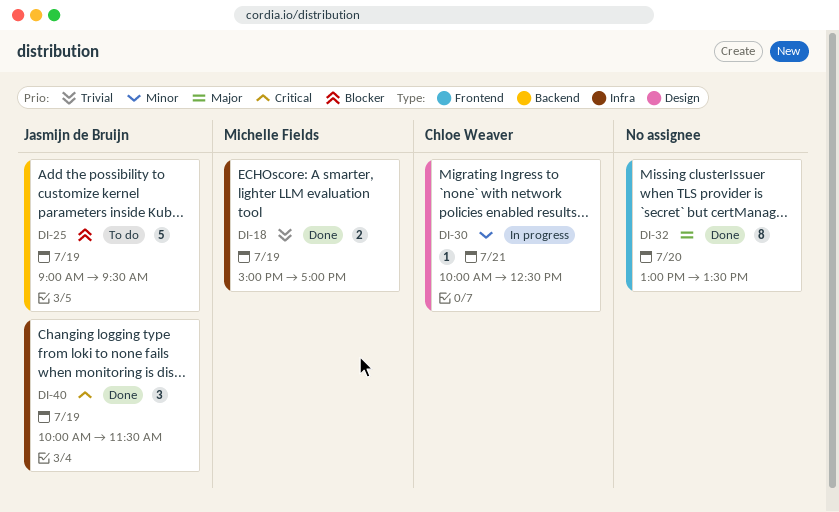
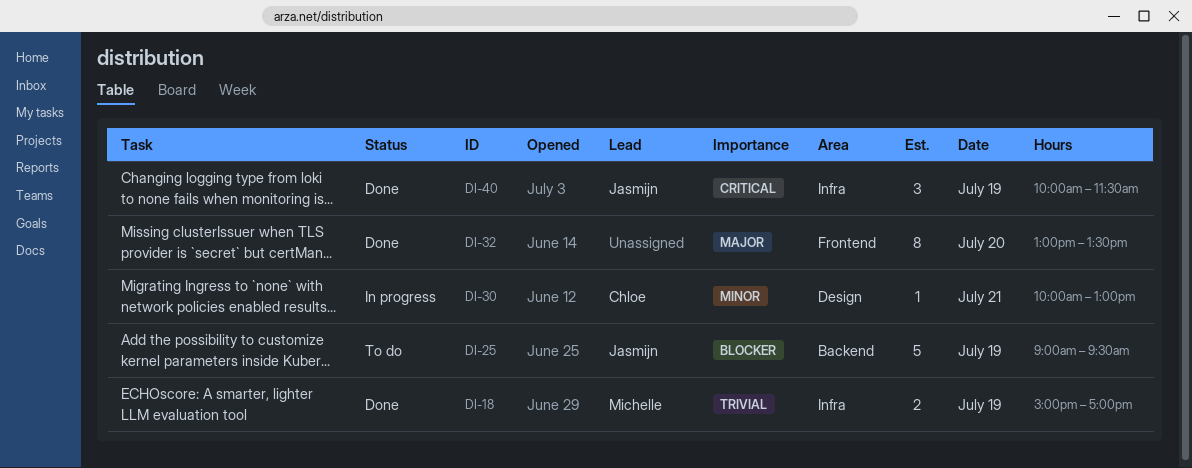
DI-30, ends: 12:30 -> 13:00

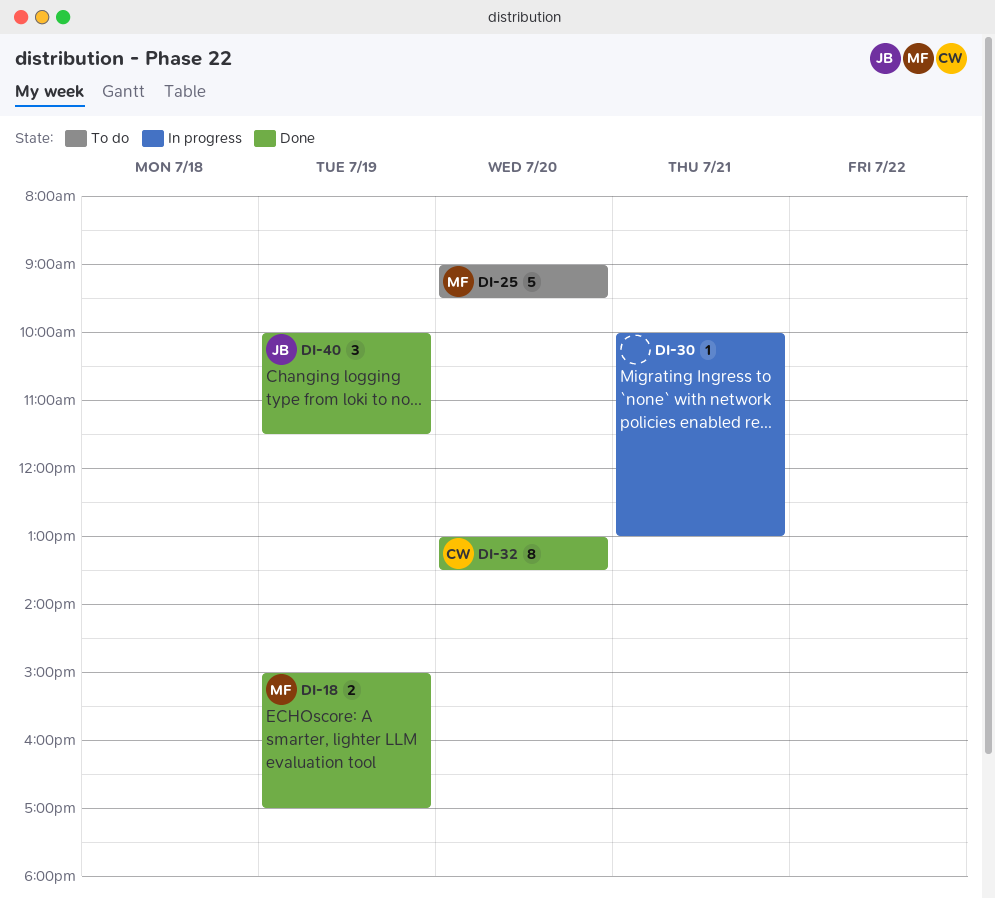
DI-25, owner: Jasmijn -> Michelle
DI-25, day: Jul 19 -> Jul 20
DI-30, owner: Chloe -> none
DI-32, owner: none -> Chloe

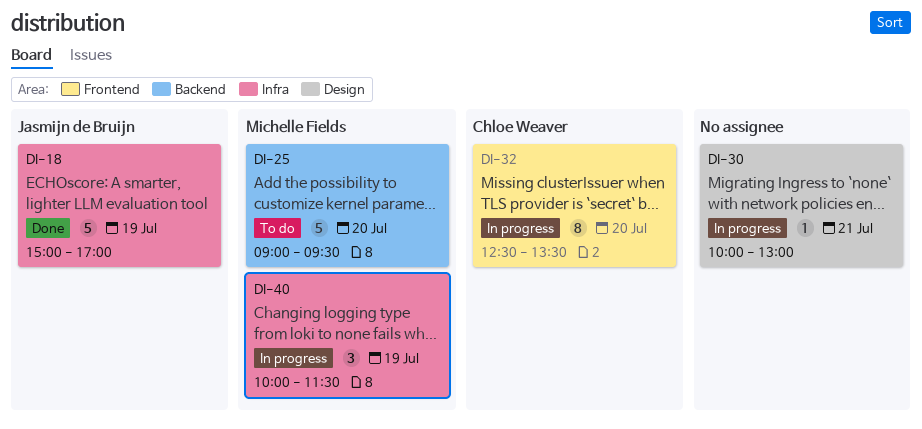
DI-18, owner: Michelle Fields -> Jasmijn de Bruijn
DI-18, estimate: 2 -> 5
DI-32, status: Done -> In progress
DI-32, begins: 13:00 -> 12:30
DI-40, status: Done -> In progress
DI-40, owner: Jasmijn de Bruijn -> Michelle Fields

